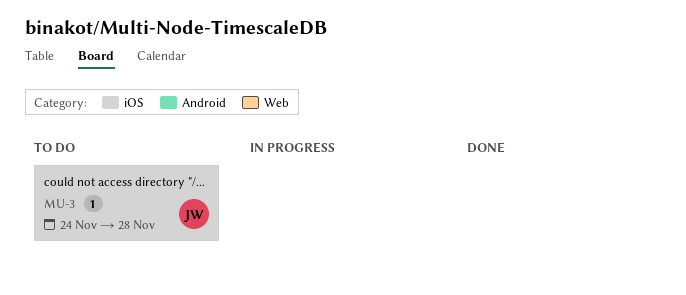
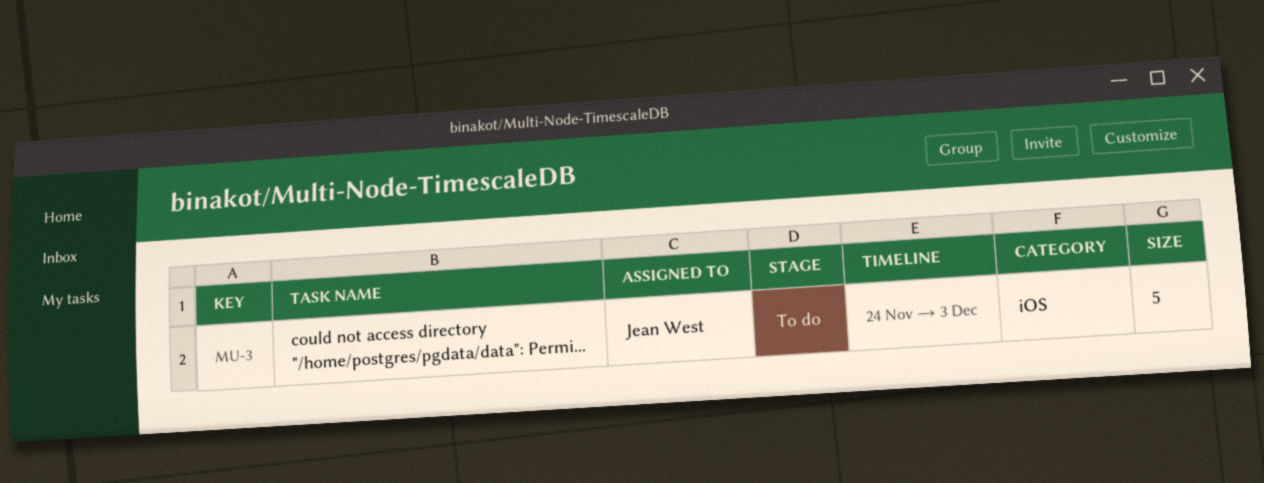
MU-3, estimate: 1 -> 5
MU-3, due: Nov 28 -> Dec 3

